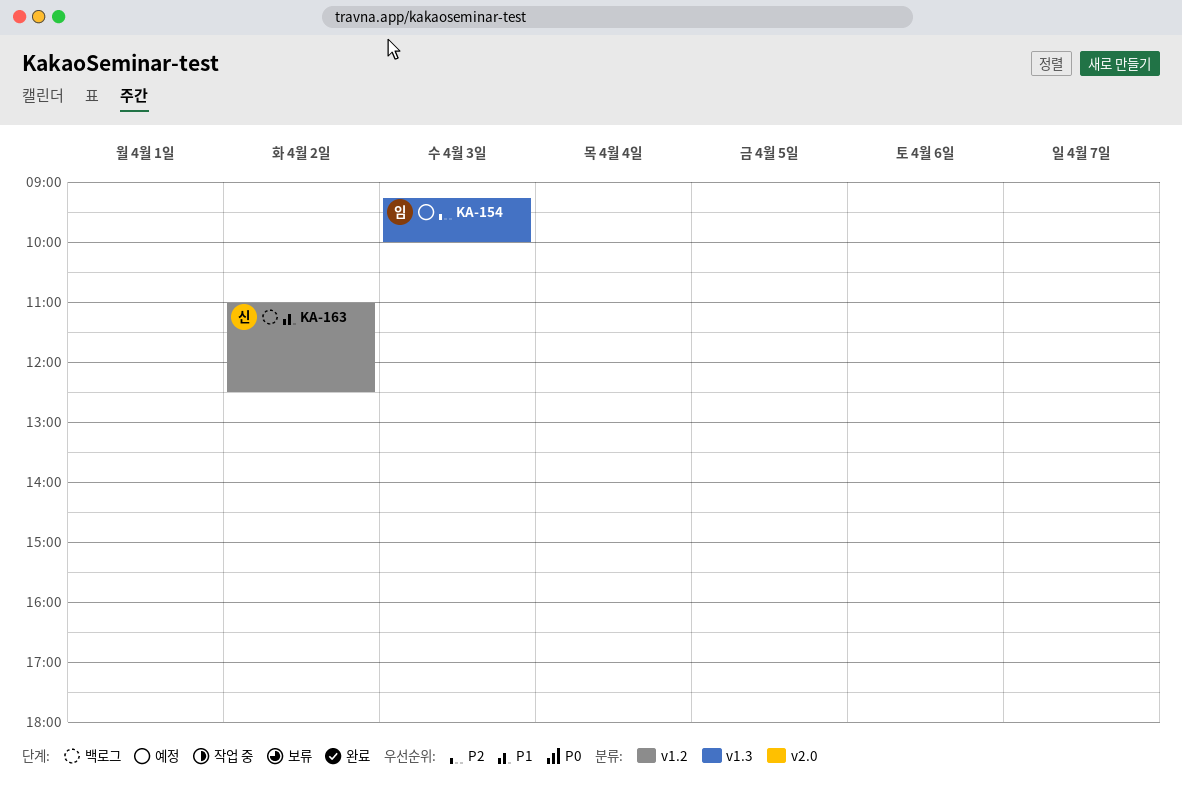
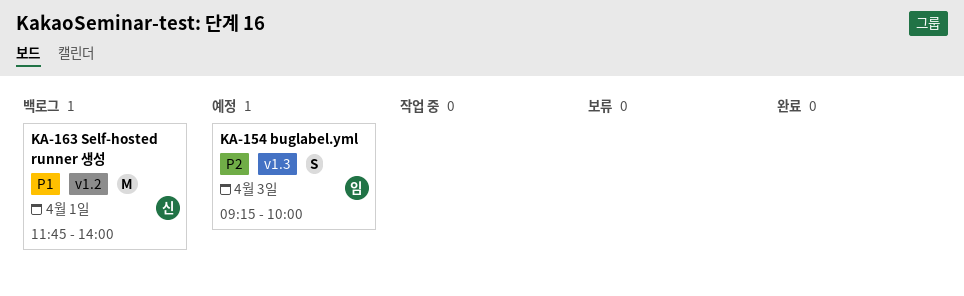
KA-163, day: Apr 2 -> Apr 1
KA-163, begins: 11:00 -> 11:45
KA-163, ends: 12:30 -> 14:00

